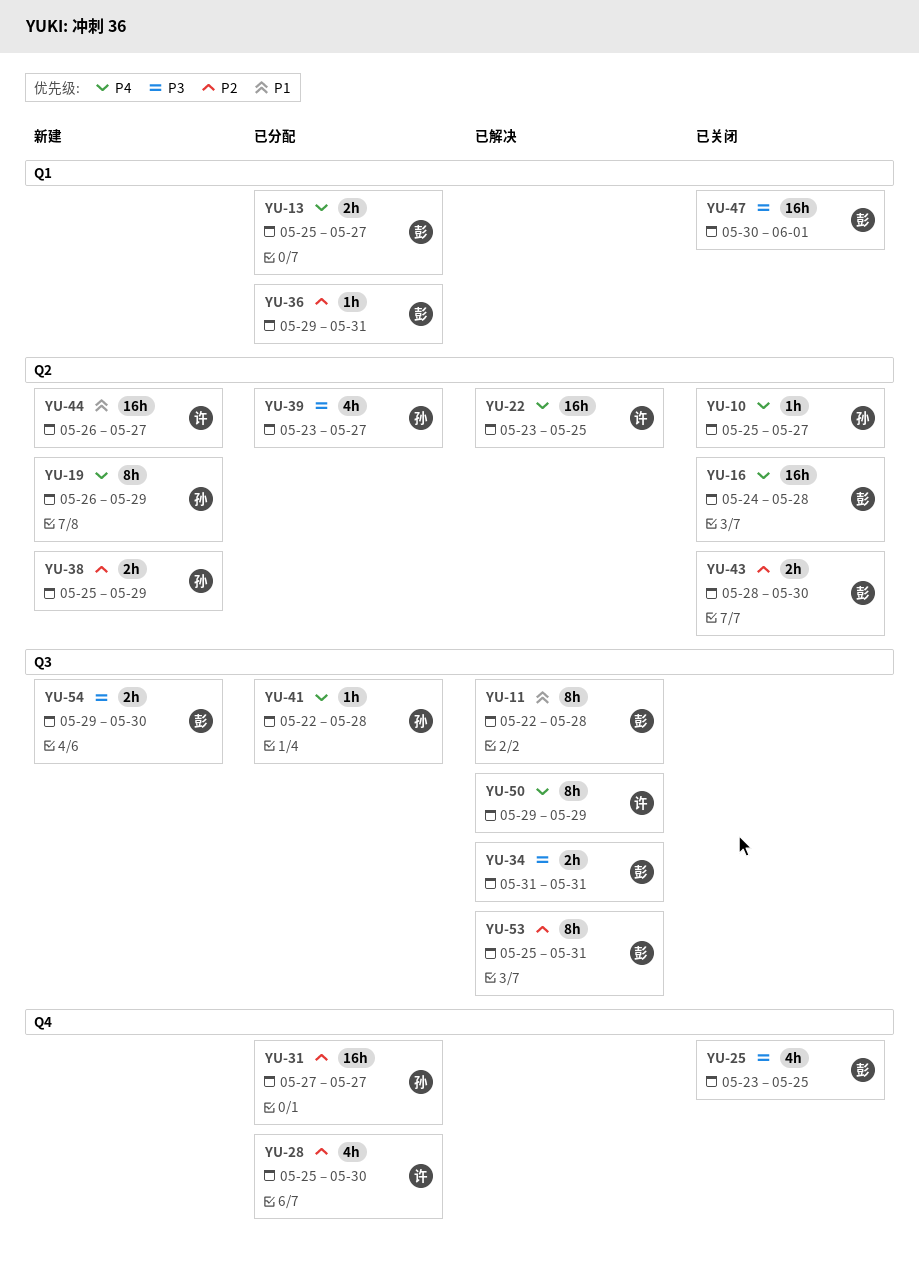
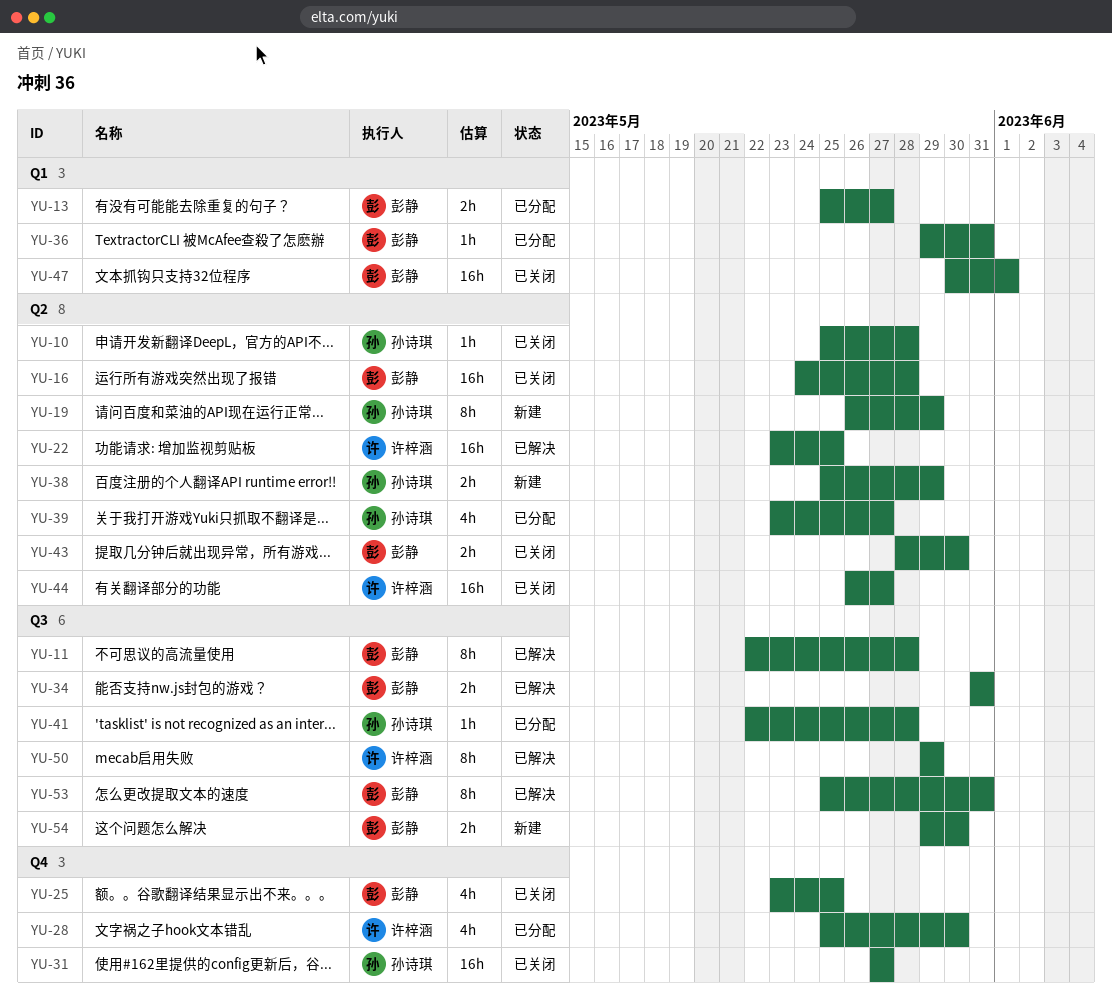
YU-10, due: May 27 -> May 28
YU-31, status: 已分配 -> 已关闭
YU-44, status: 新建 -> 已关闭

